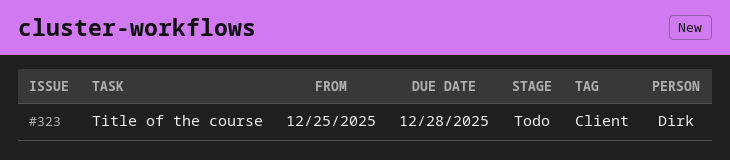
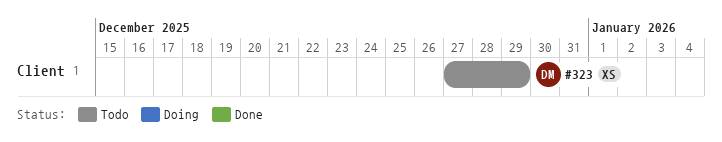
#323, start: Dec 25 -> Dec 27
#323, due: Dec 28 -> Dec 29

